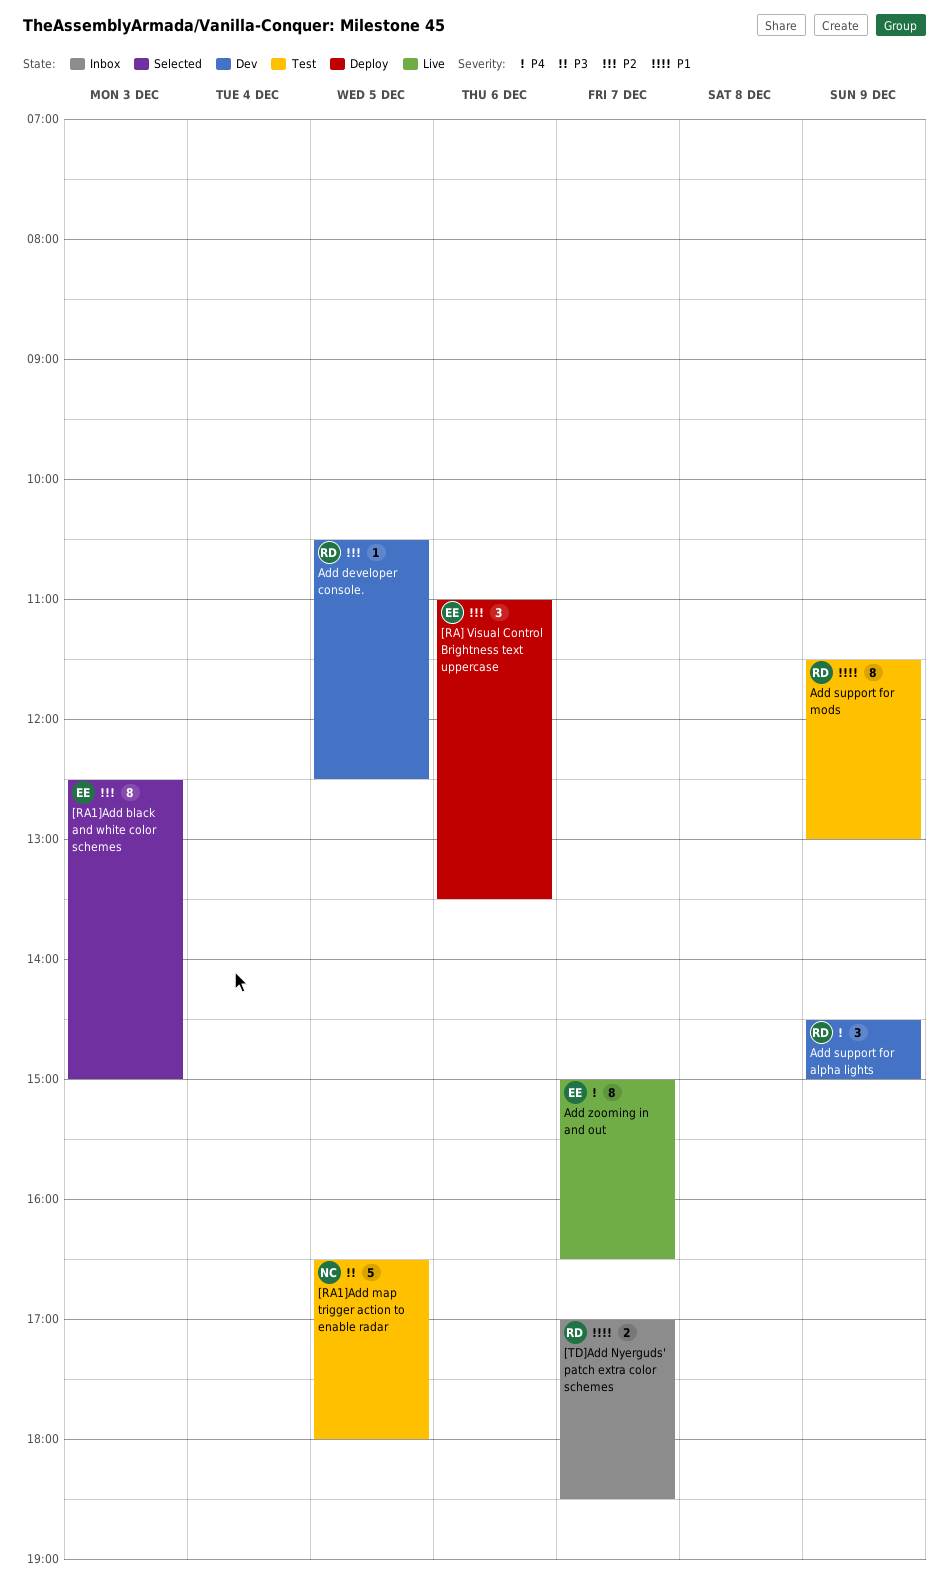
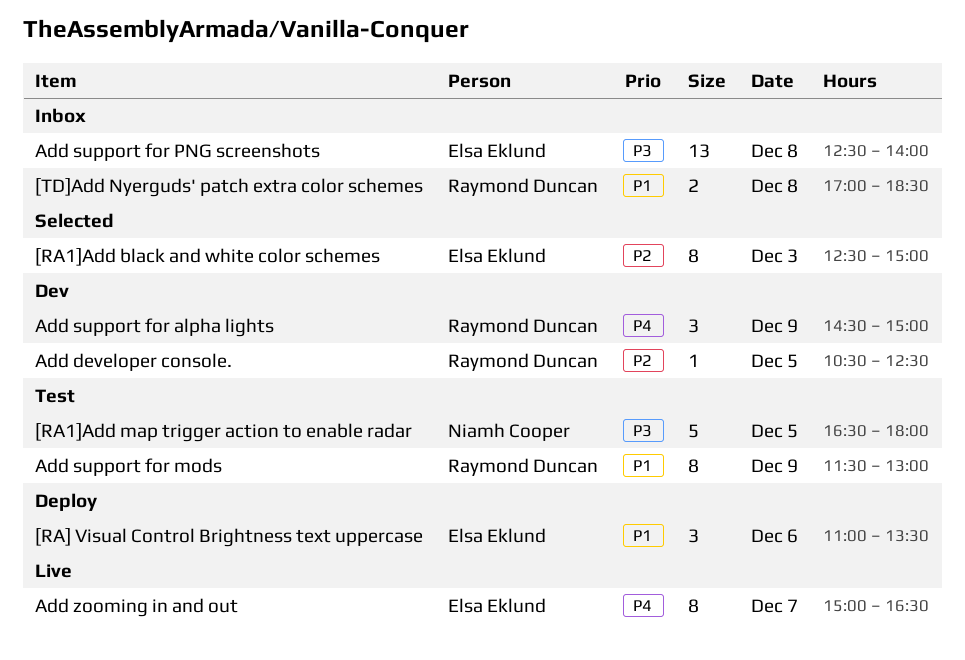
[RA] Visual Control Brightness text uppercase, priority: P2 -> P1
[TD]Add Nyerguds' patch extra color schemes, day: Dec 7 -> Dec 8
Add support for PNG screenshots: none -> present

